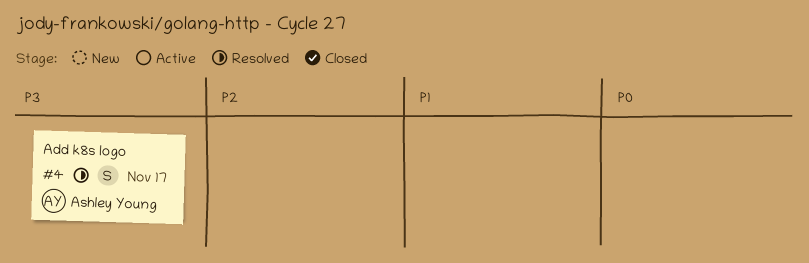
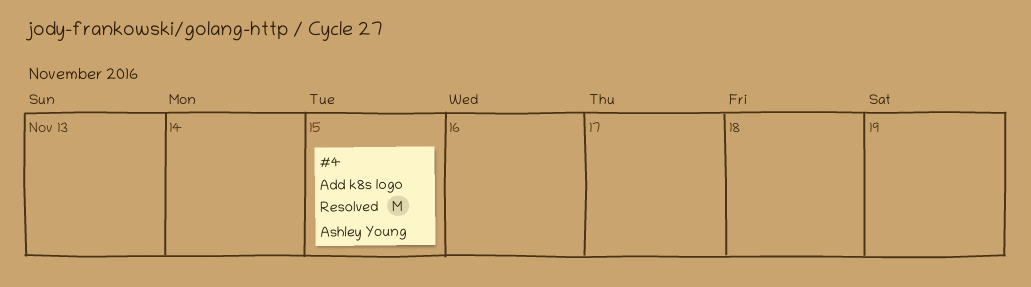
#4, estimate: S -> M
#4, due: Nov 17 -> Nov 15

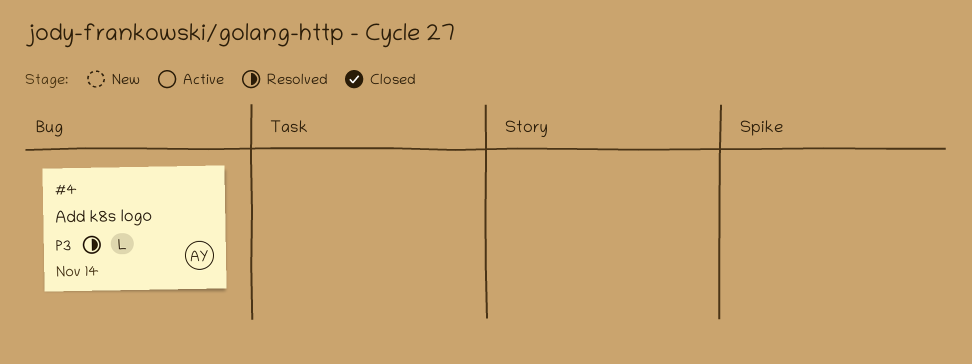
#4, estimate: M -> L
#4, due: Nov 15 -> Nov 14

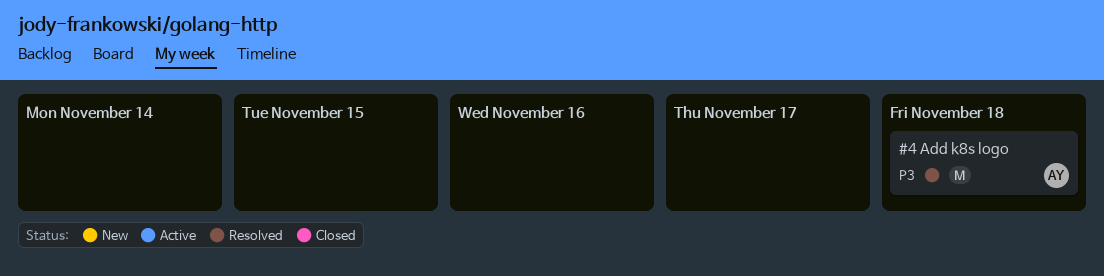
#4, estimate: L -> M
#4, due: Nov 14 -> Nov 18

